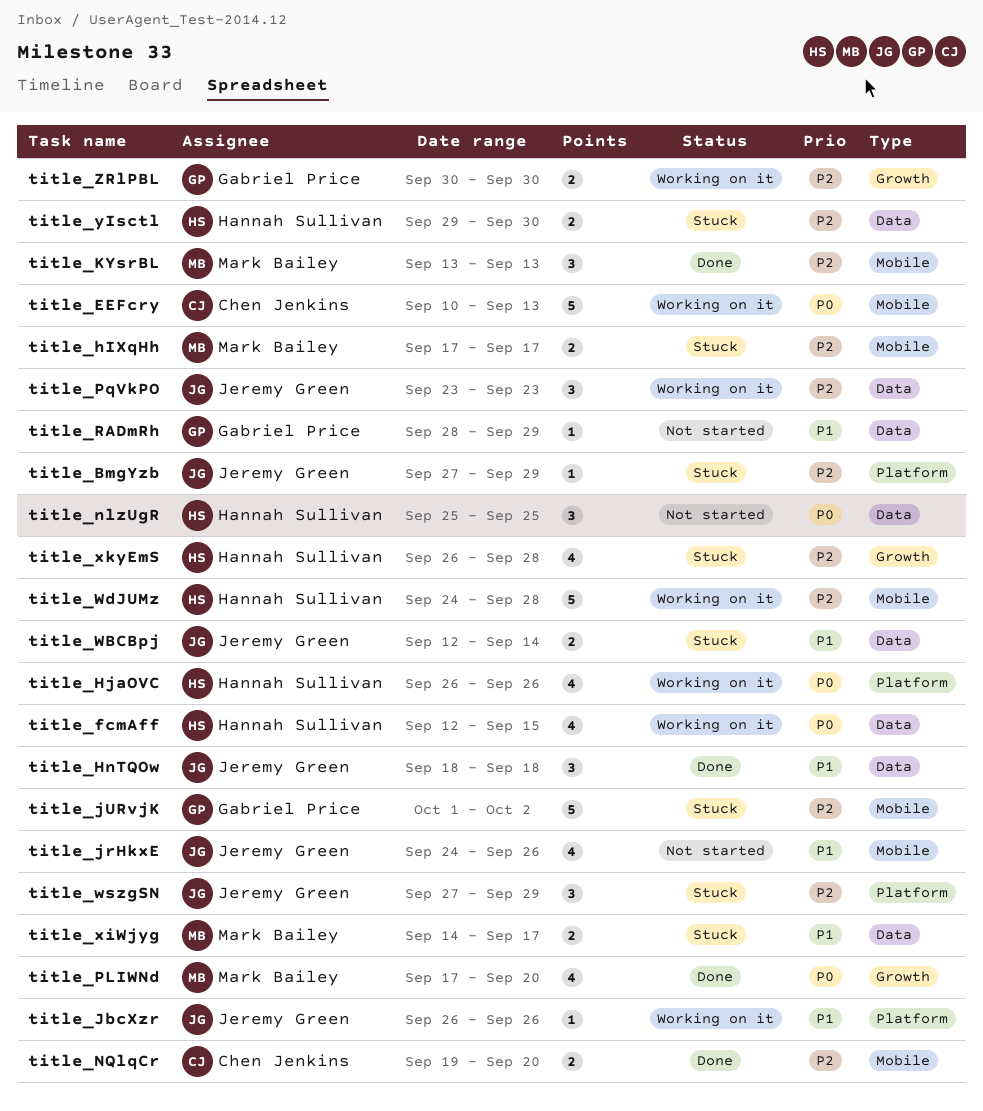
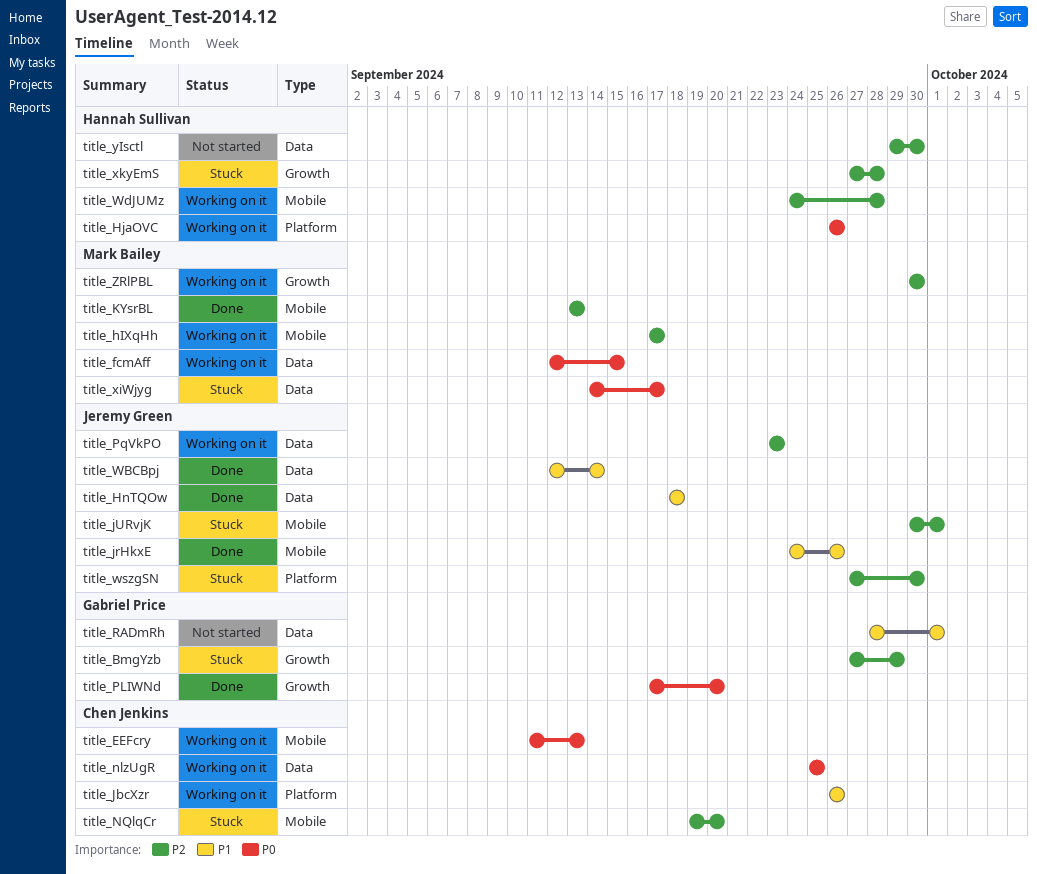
title_BmgYzb, owner: Jeremy Green -> Gabriel Price
title_BmgYzb, label: Platform -> Growth
title_EEFcry, start: Sep 10 -> Sep 11
title_fcmAff, owner: Hannah Sullivan -> Mark Bailey
title_hIXqHh, status: Stuck -> Working on it
title_JbcXzr, owner: Jeremy Green -> Chen Jenkins
title_jrHkxE, status: Not started -> Done
title_jURvjK, owner: Gabriel Price -> Jeremy Green
title_jURvjK, start: Oct 1 -> Sep 30
title_jURvjK, due: Oct 2 -> Oct 1
title_nlzUgR, status: Not started -> Working on it
title_nlzUgR, owner: Hannah Sullivan -> Chen Jenkins
title_NQlqCr, status: Done -> Stuck
title_PLIWNd, owner: Mark Bailey -> Gabriel Price
title_RADmRh, due: Sep 29 -> Oct 1
title_WBCBpj, status: Stuck -> Done
title_wszgSN, due: Sep 29 -> Sep 30
title_xiWjyg, priority: P1 -> P0
title_xkyEmS, start: Sep 26 -> Sep 27
title_yIsctl, status: Stuck -> Not started
title_ZRlPBL, owner: Gabriel Price -> Mark Bailey

